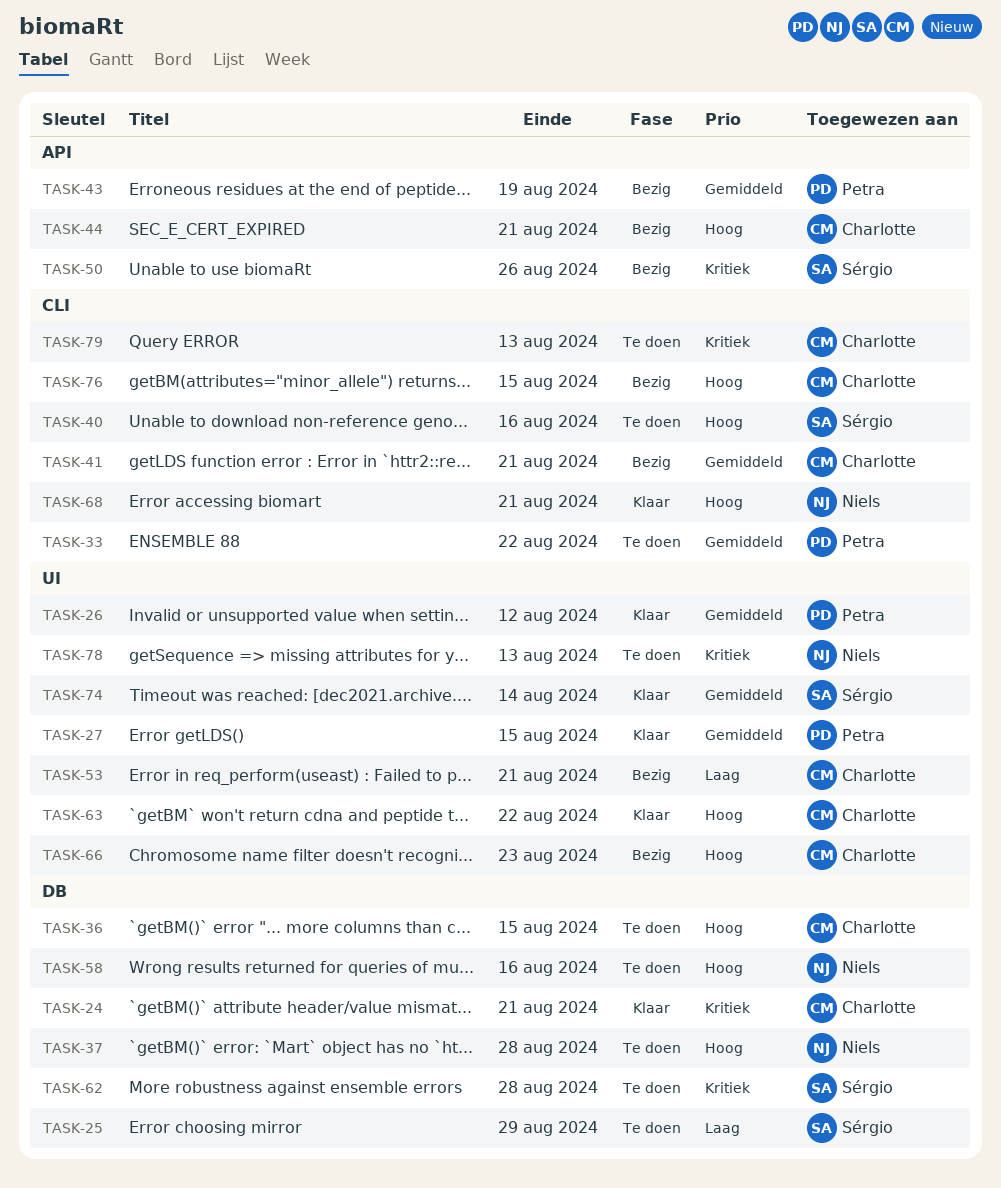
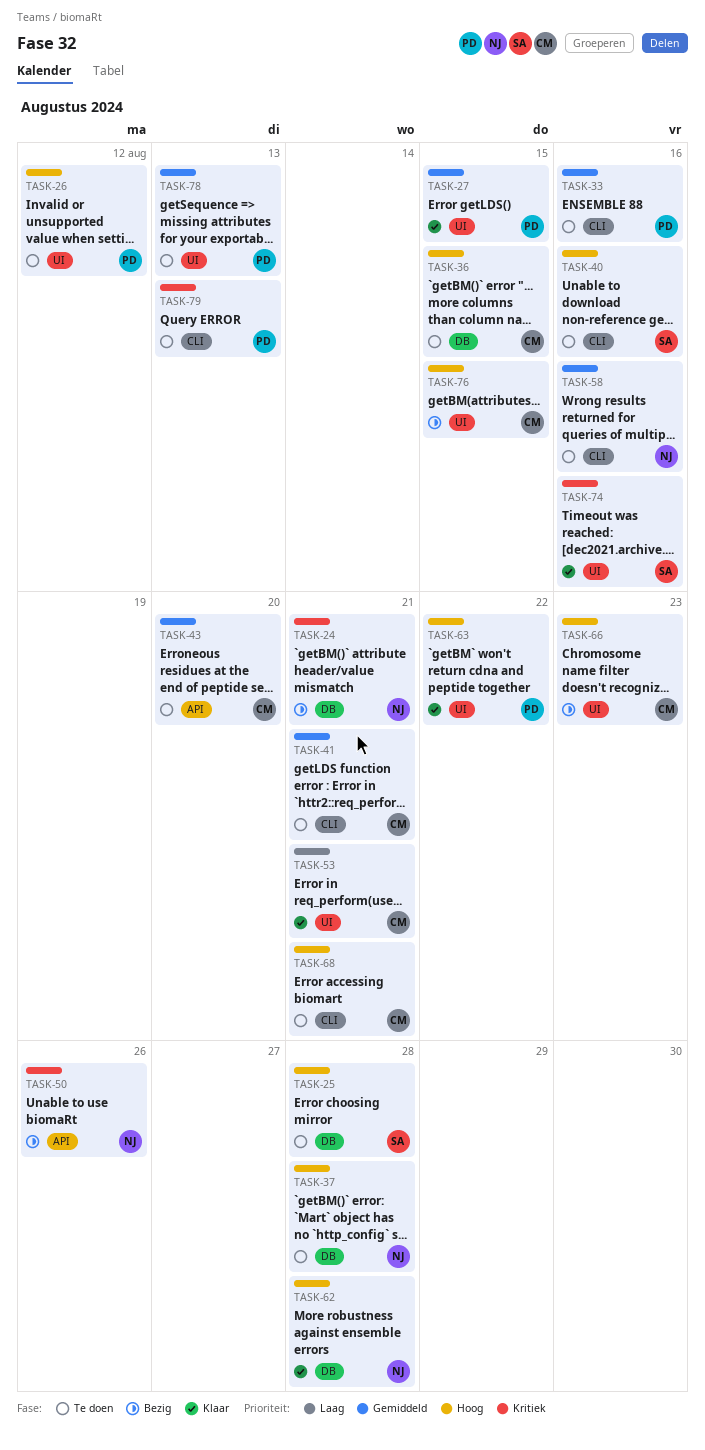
TASK-24, status: Klaar -> Bezig
TASK-24, owner: Charlotte -> Niels
TASK-25, priority: Laag -> Hoog
TASK-25, due: Aug 29 -> Aug 28
TASK-26, status: Klaar -> Te doen
TASK-26, priority: Gemiddeld -> Hoog
TASK-33, due: Aug 22 -> Aug 16
TASK-41, status: Bezig -> Te doen
TASK-43, status: Bezig -> Te doen
TASK-43, owner: Petra -> Charlotte
TASK-43, due: Aug 19 -> Aug 20
TASK-44: present -> none
TASK-50, owner: Sérgio -> Niels
TASK-53, status: Bezig -> Klaar
TASK-58, priority: Hoog -> Gemiddeld
TASK-58, label: DB -> CLI
TASK-62, status: Te doen -> Klaar
TASK-62, owner: Sérgio -> Niels
TASK-62, priority: Kritiek -> Hoog
TASK-63, owner: Charlotte -> Petra
TASK-68, status: Klaar -> Te doen
TASK-68, owner: Niels -> Charlotte
TASK-74, priority: Gemiddeld -> Kritiek
TASK-74, due: Aug 14 -> Aug 16
TASK-76, label: CLI -> UI
TASK-78, owner: Niels -> Petra
TASK-78, priority: Kritiek -> Gemiddeld
TASK-79, owner: Charlotte -> Petra

